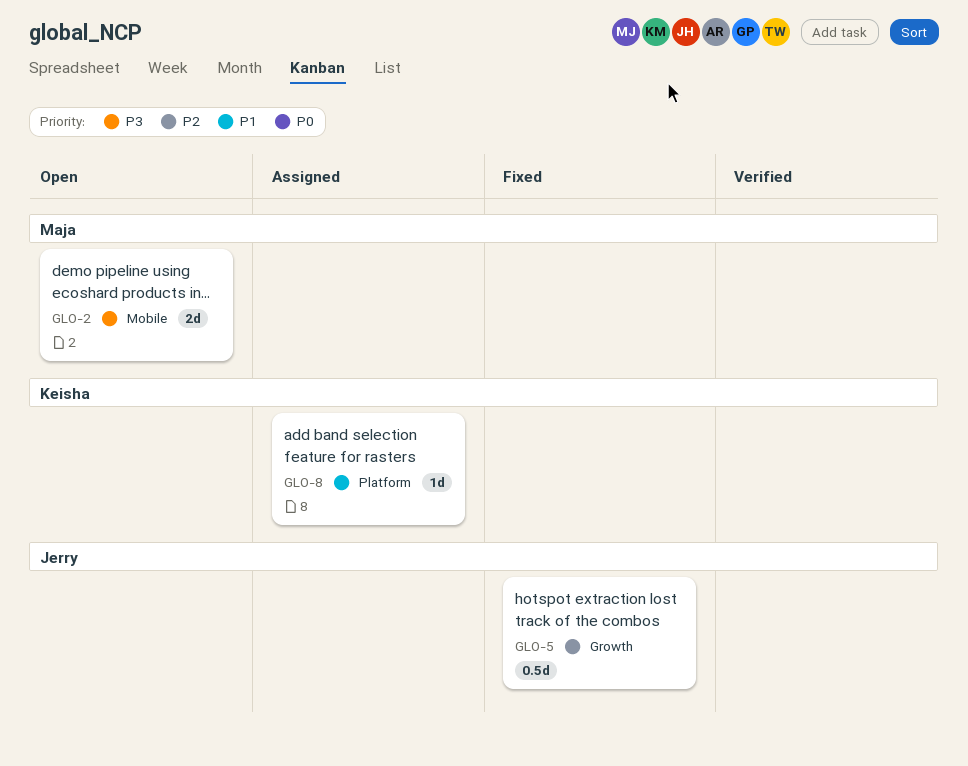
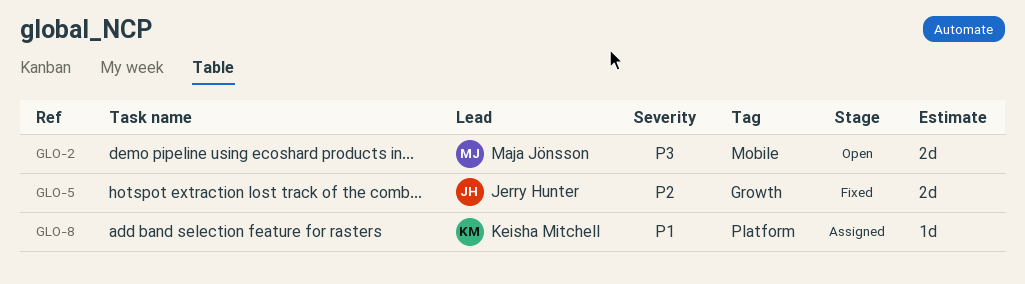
GLO-5, estimate: 0.5d -> 2d

